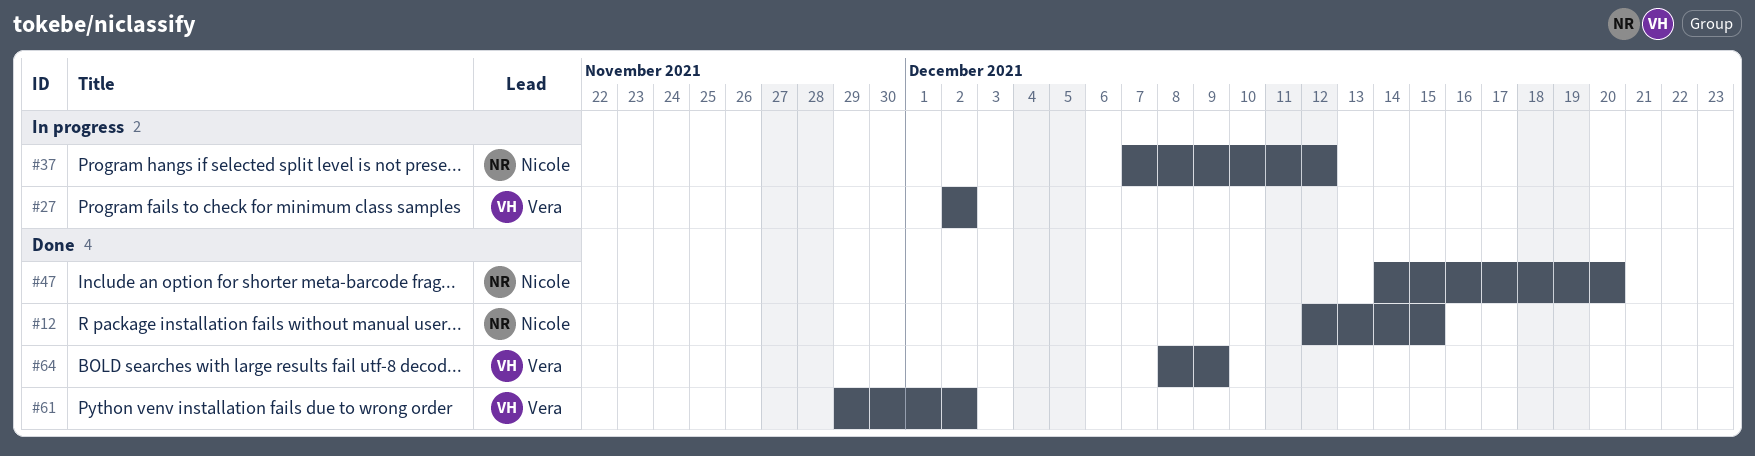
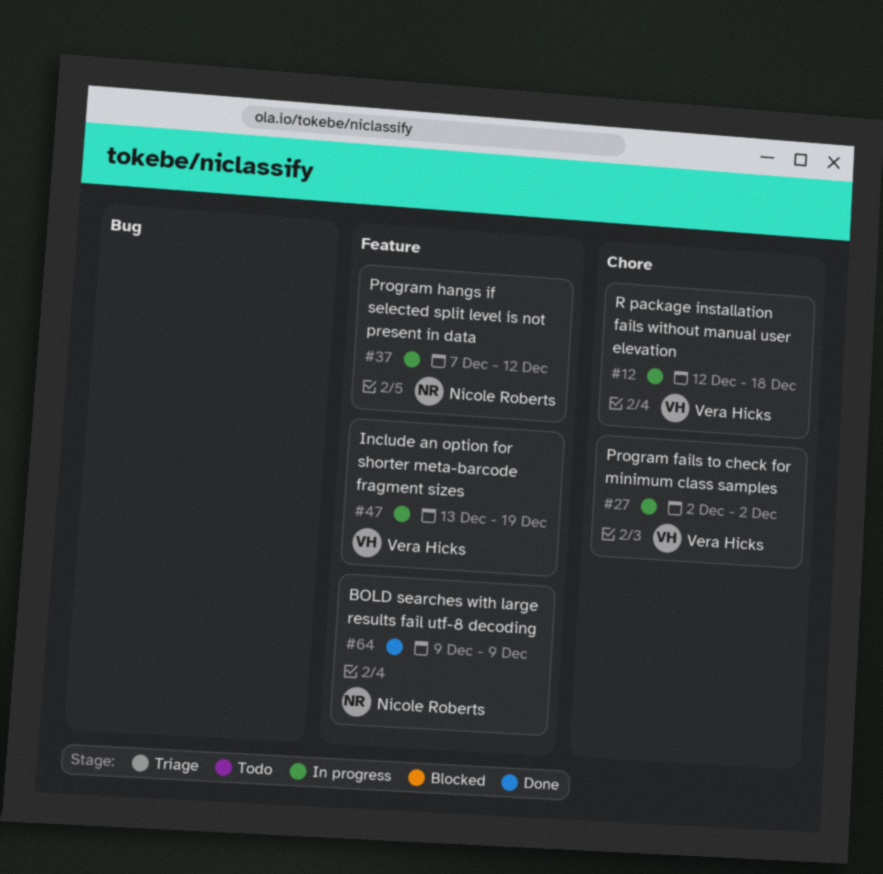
#12, status: Done -> In progress
#12, owner: Nicole Roberts -> Vera Hicks
#12, due: Dec 15 -> Dec 18
#47, status: Done -> In progress
#47, owner: Nicole Roberts -> Vera Hicks
#47, start: Dec 14 -> Dec 13
#47, due: Dec 20 -> Dec 19
#61: present -> none
#64, owner: Vera Hicks -> Nicole Roberts
#64, start: Dec 8 -> Dec 9

